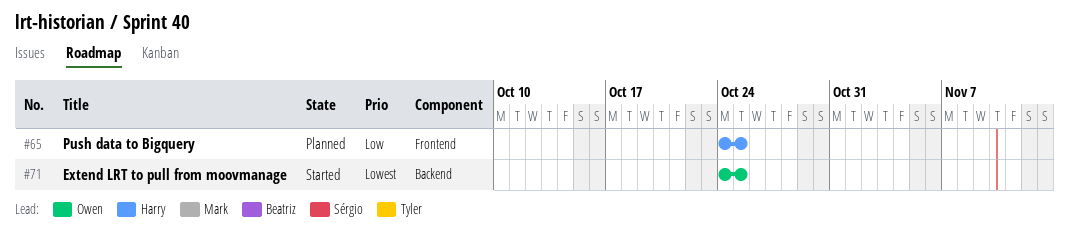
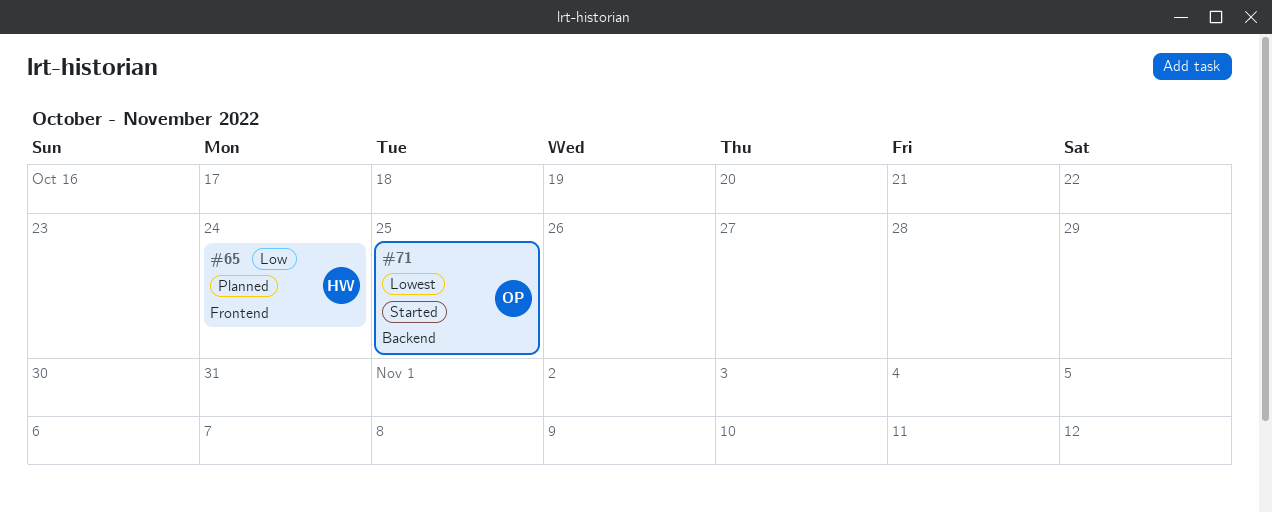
#65, due: Oct 25 -> Oct 24

